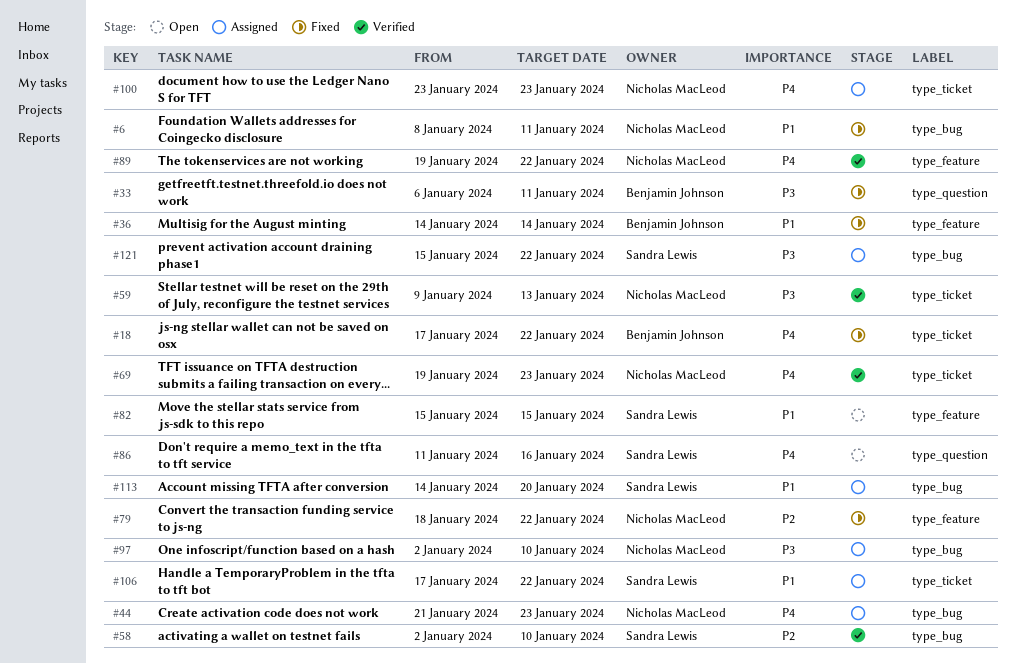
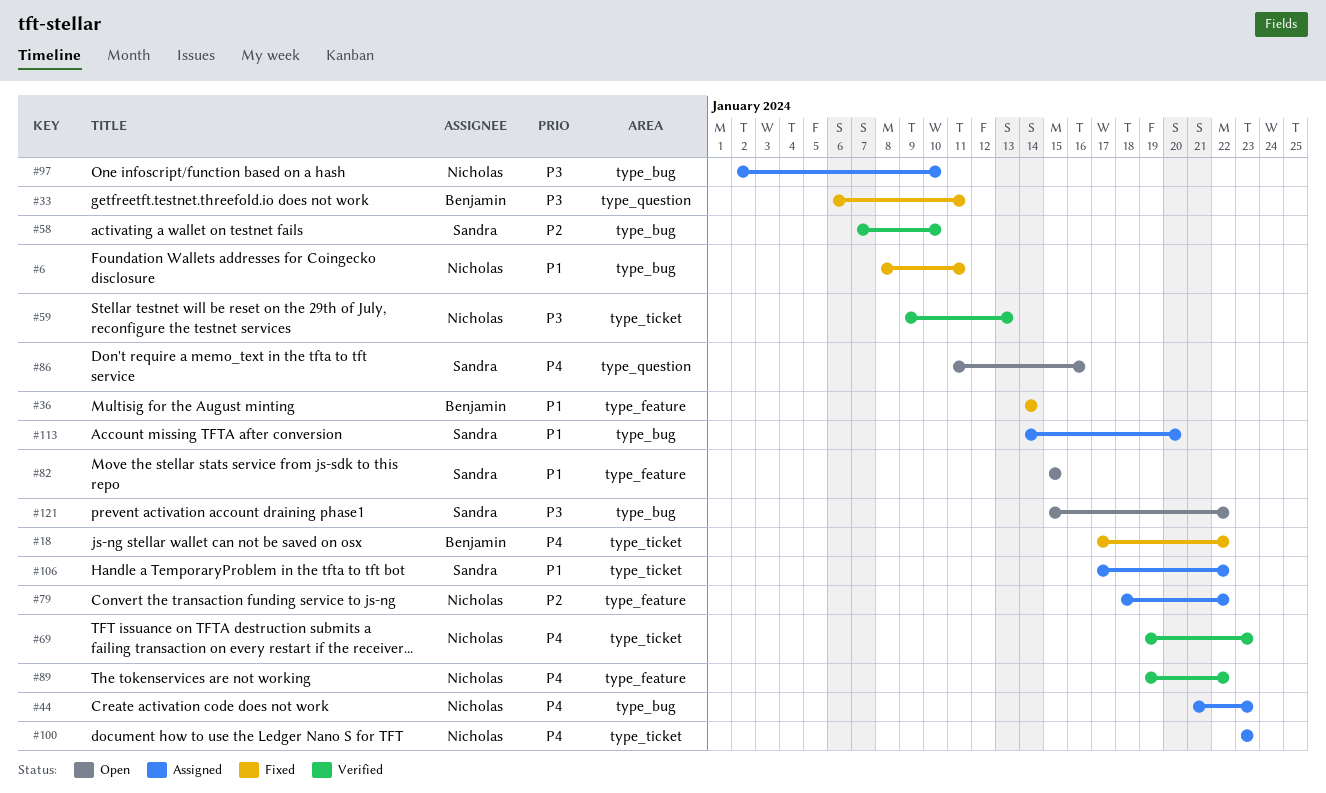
#58, start: Jan 2 -> Jan 7
#79, status: Fixed -> Assigned
#121, status: Assigned -> Open

